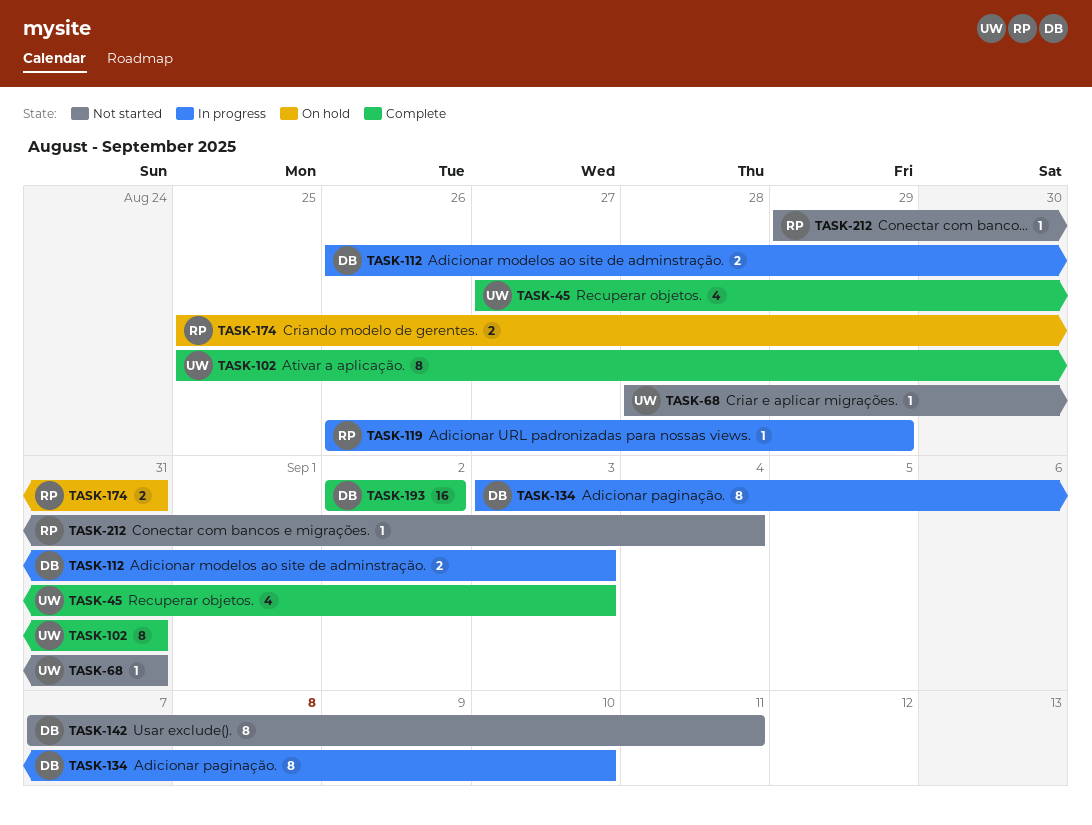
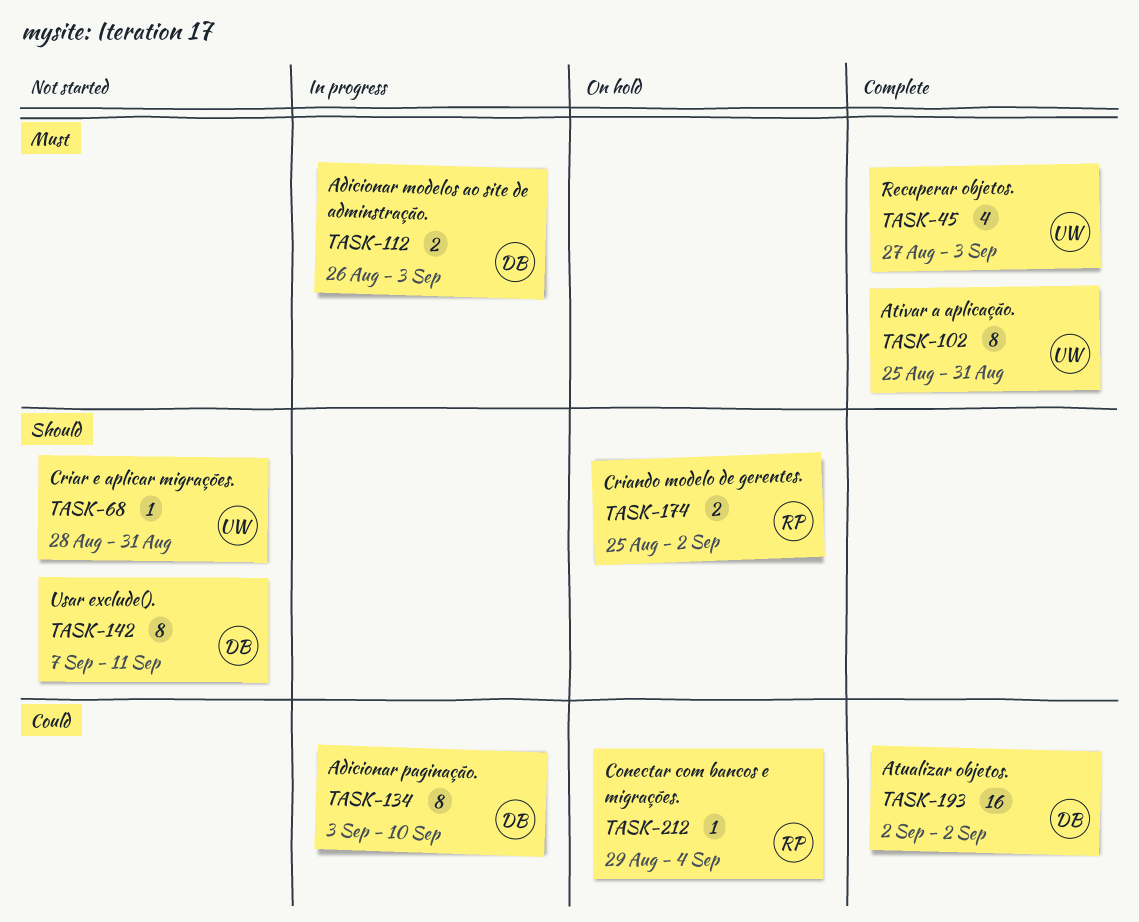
TASK-119: present -> none
TASK-174, due: Aug 31 -> Sep 2
TASK-212, status: Not started -> On hold

